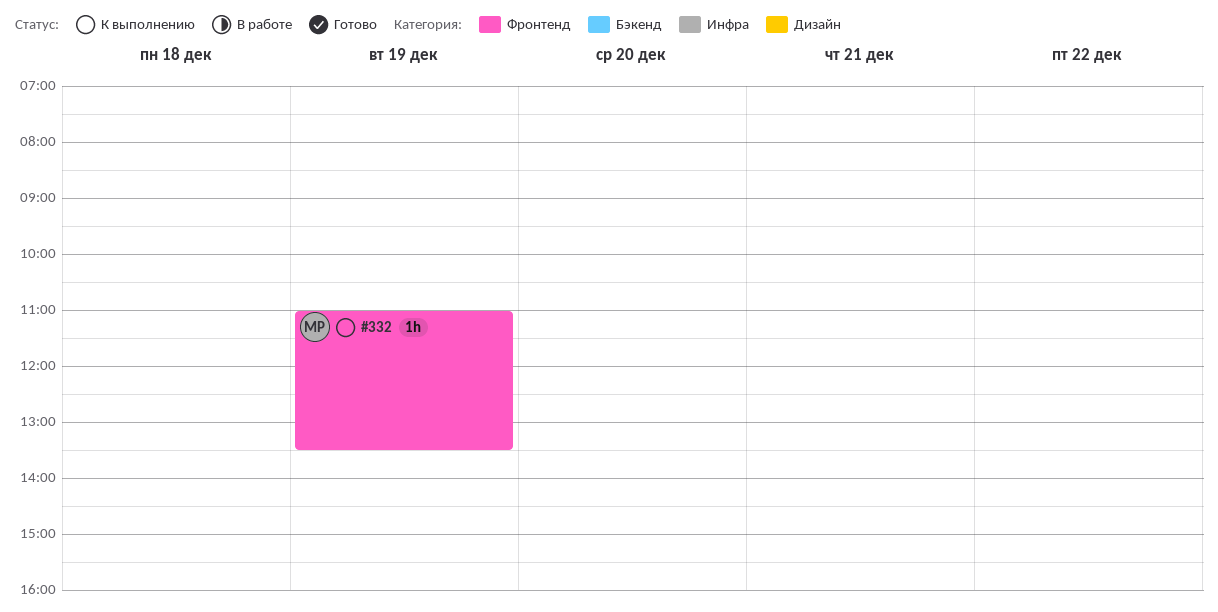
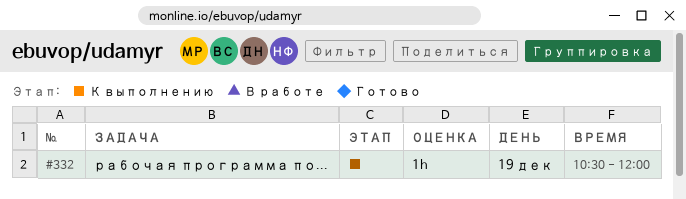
#332, begins: 11:00 -> 10:30
#332, ends: 13:30 -> 12:00

